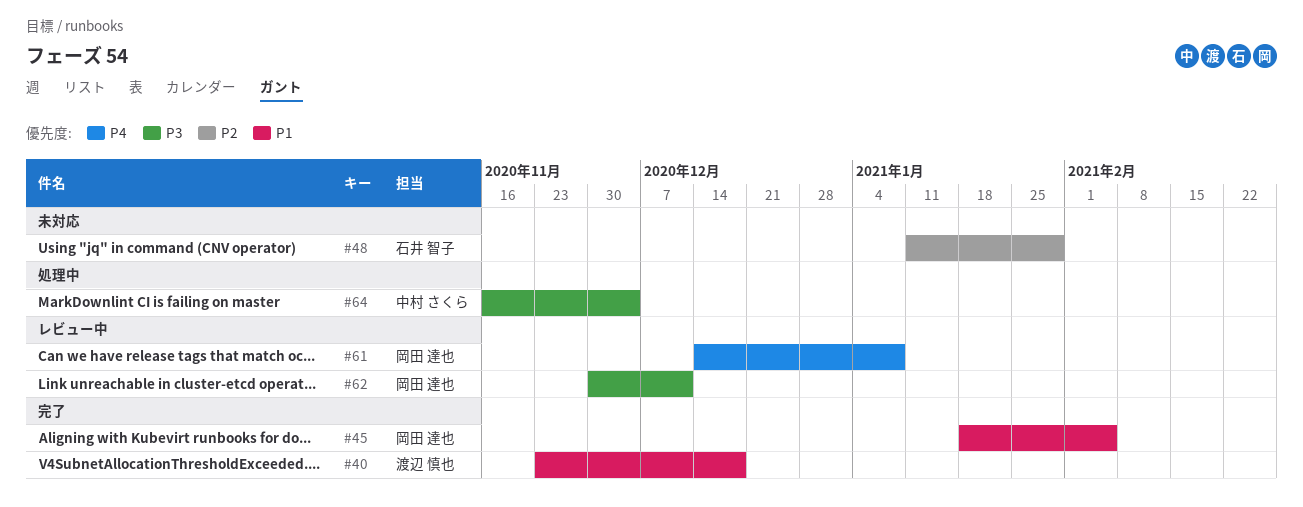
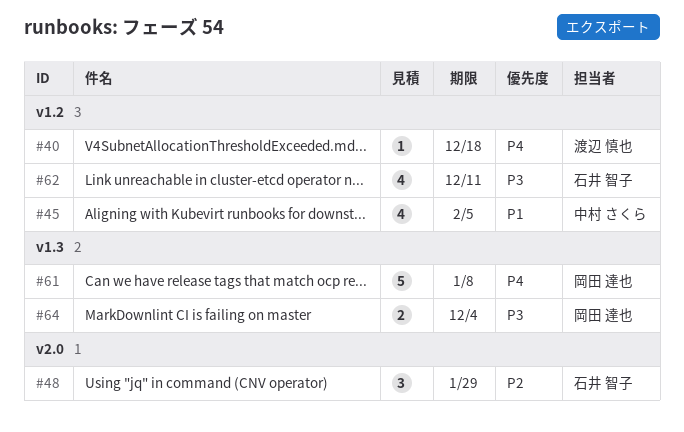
#40, priority: P1 -> P4
#45, owner: 岡田 達也 -> 中村 さくら
#62, owner: 岡田 達也 -> 石井 智子
#64, owner: 中村 さくら -> 岡田 達也

